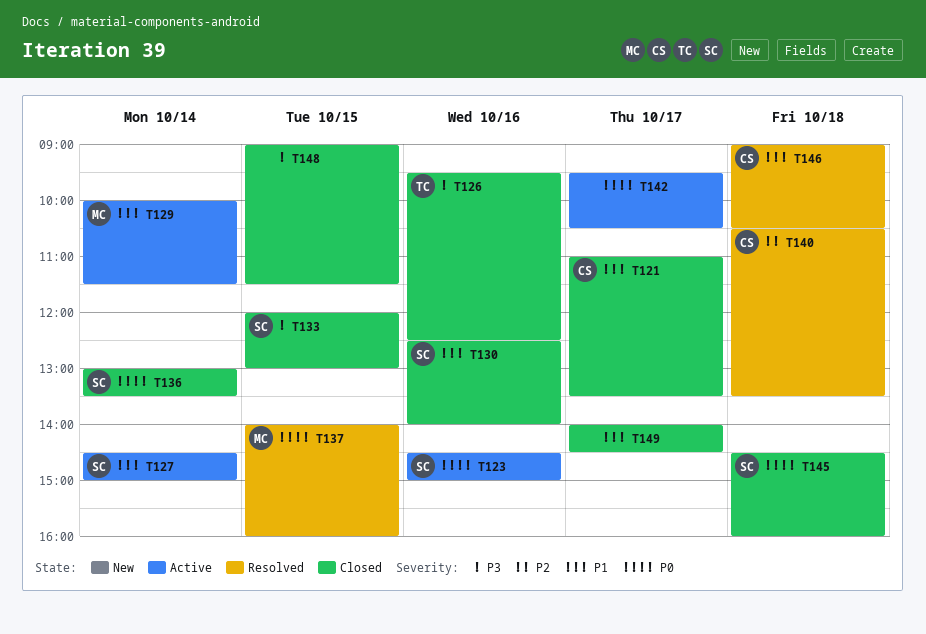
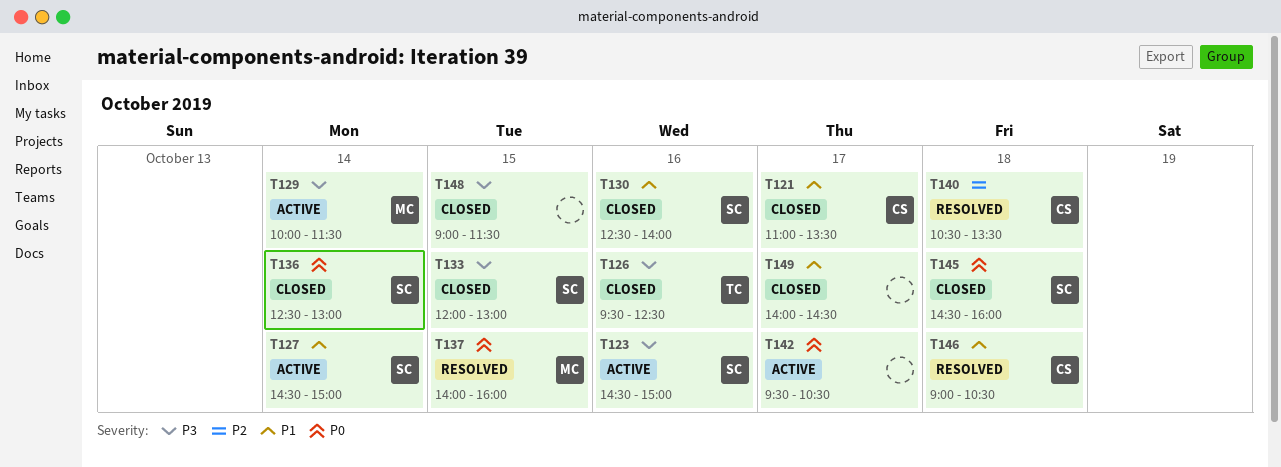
T123, priority: P0 -> P3
T129, priority: P1 -> P3
T136, begins: 13:00 -> 12:30
T136, ends: 13:30 -> 13:00

